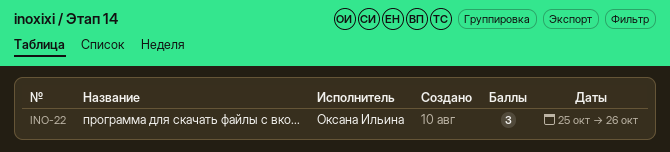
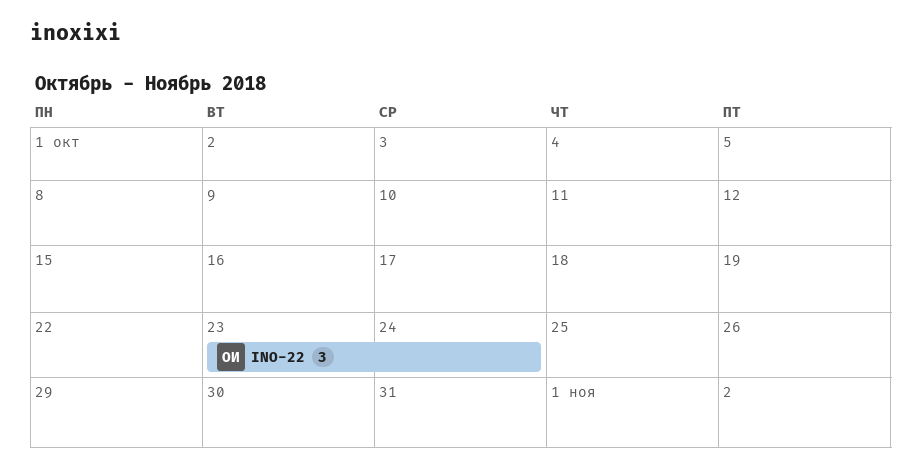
INO-22, start: Oct 25 -> Oct 23
INO-22, due: Oct 26 -> Oct 24

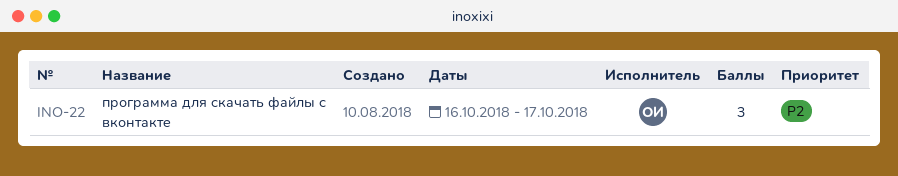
INO-22, start: Oct 23 -> Oct 16
INO-22, due: Oct 24 -> Oct 17

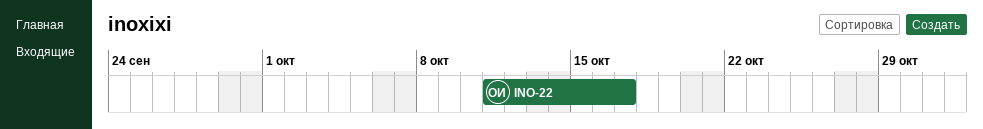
INO-22, start: Oct 16 -> Oct 11

